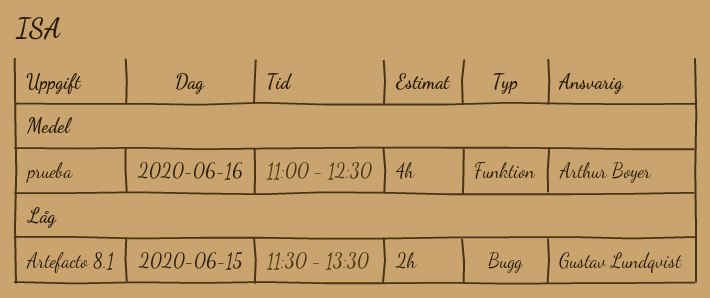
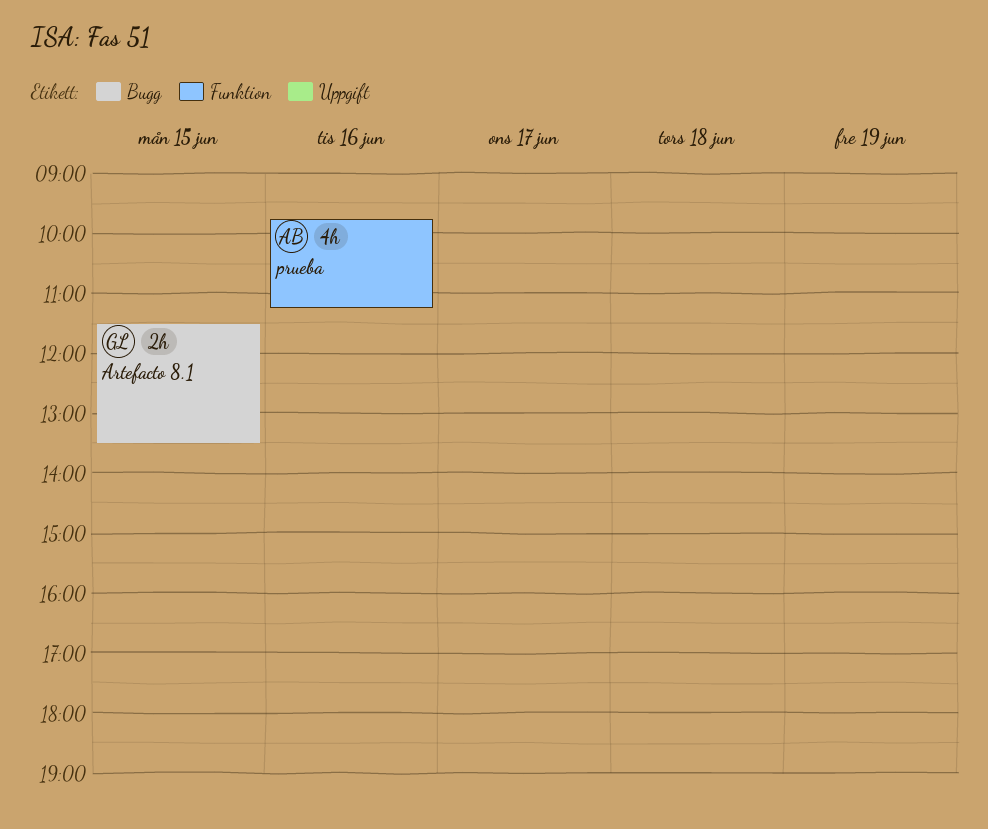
prueba, begins: 11:00 -> 09:45
prueba, ends: 12:30 -> 11:15

